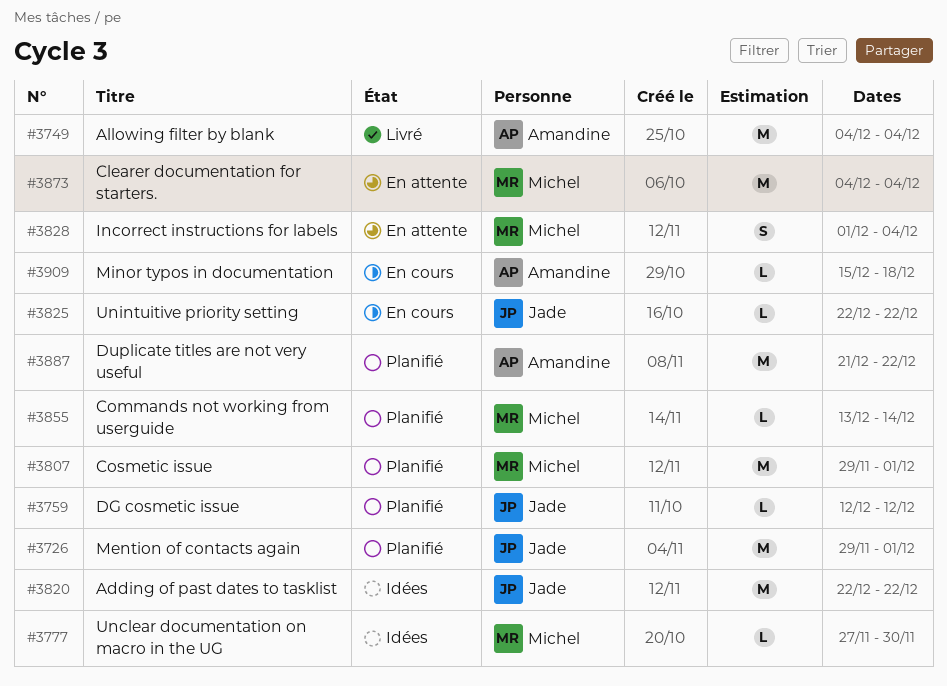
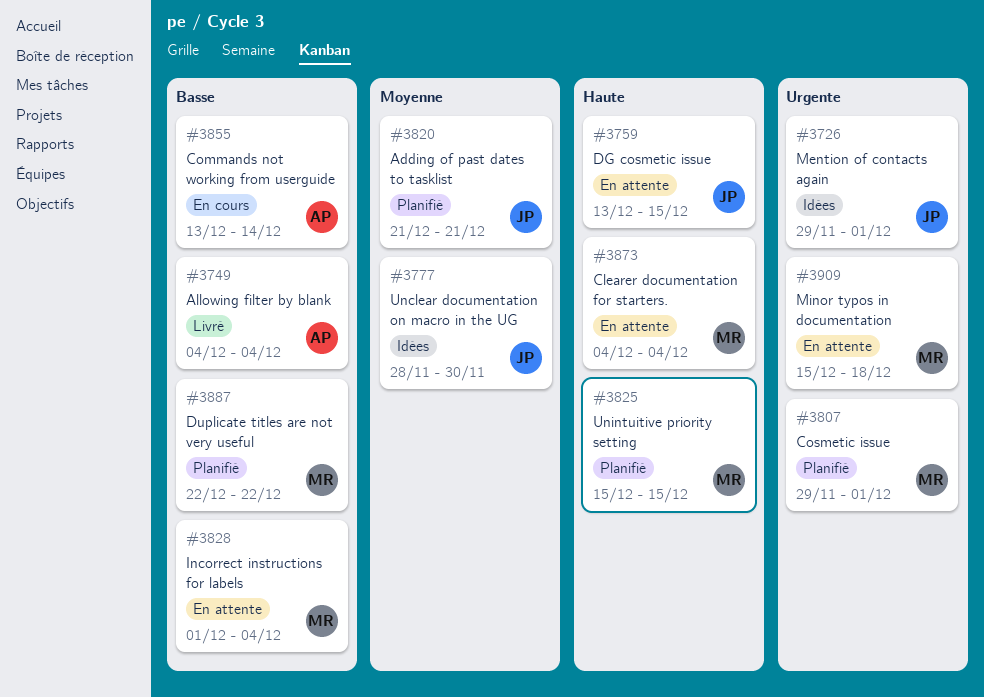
#3726, status: Planifié -> Idées
#3759, status: Planifié -> En attente
#3759, start: Dec 12 -> Dec 13
#3759, due: Dec 12 -> Dec 15
#3777, owner: Michel -> Jade
#3777, start: Nov 27 -> Nov 28
#3820, status: Idées -> Planifié
#3820, start: Dec 22 -> Dec 21
#3820, due: Dec 22 -> Dec 21
#3825, status: En cours -> Planifié
#3825, owner: Jade -> Michel
#3825, start: Dec 22 -> Dec 15
#3825, due: Dec 22 -> Dec 15
#3855, status: Planifié -> En cours
#3855, owner: Michel -> Amandine
#3887, owner: Amandine -> Michel
#3887, start: Dec 21 -> Dec 22
#3909, status: En cours -> En attente
#3909, owner: Amandine -> Michel

